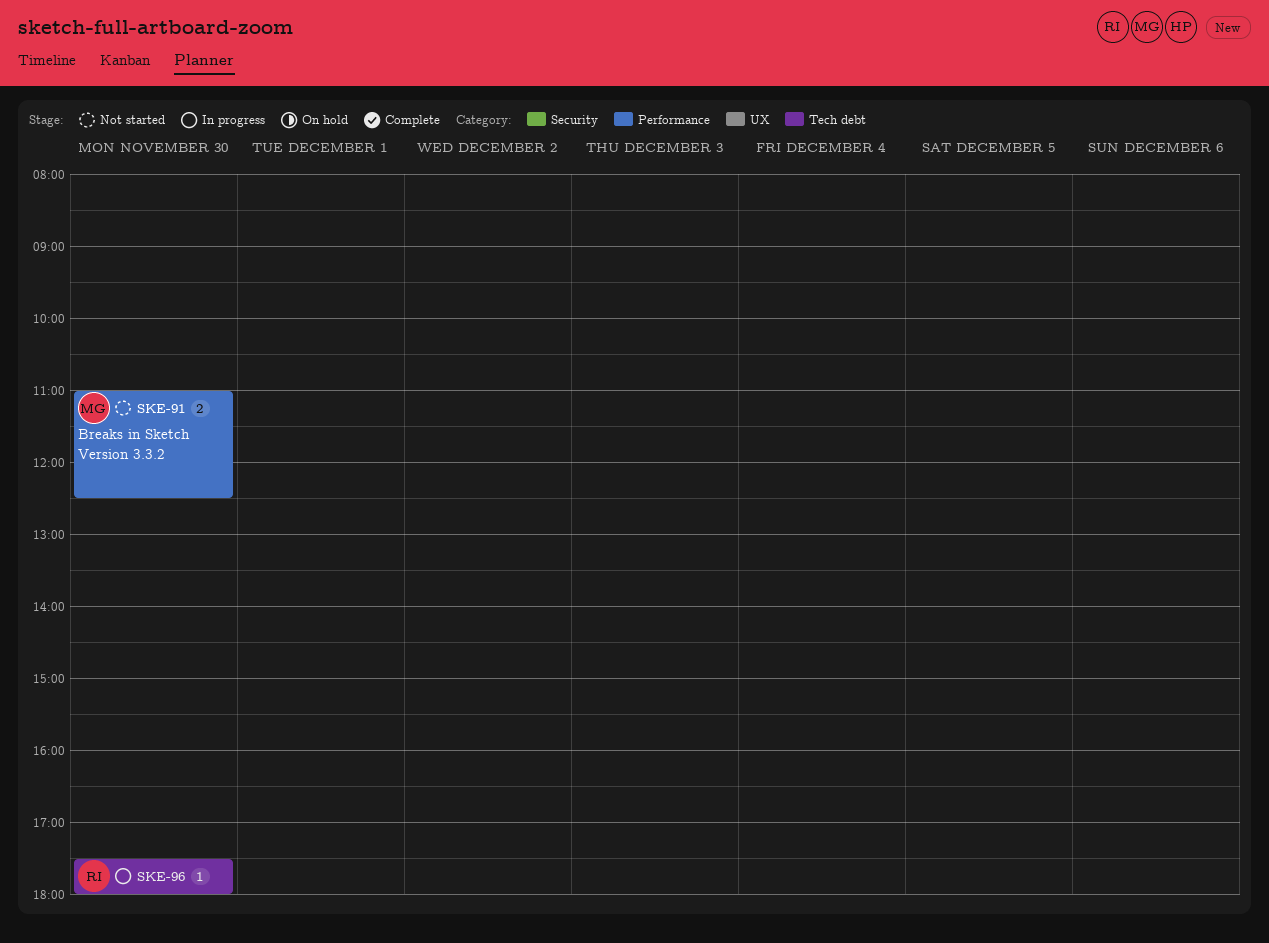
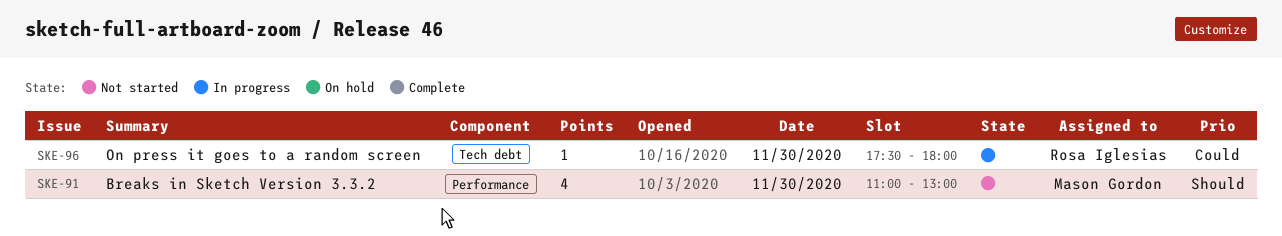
SKE-91, estimate: 2 -> 4
SKE-91, ends: 12:30 -> 13:00

